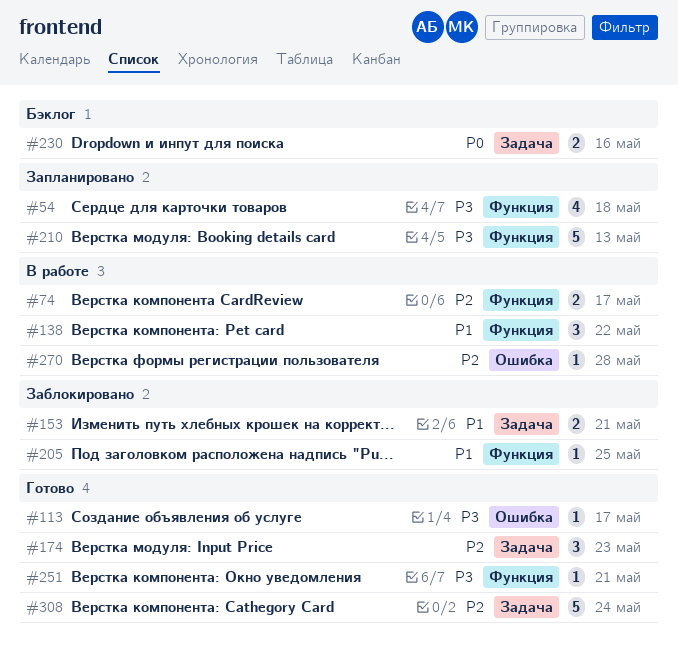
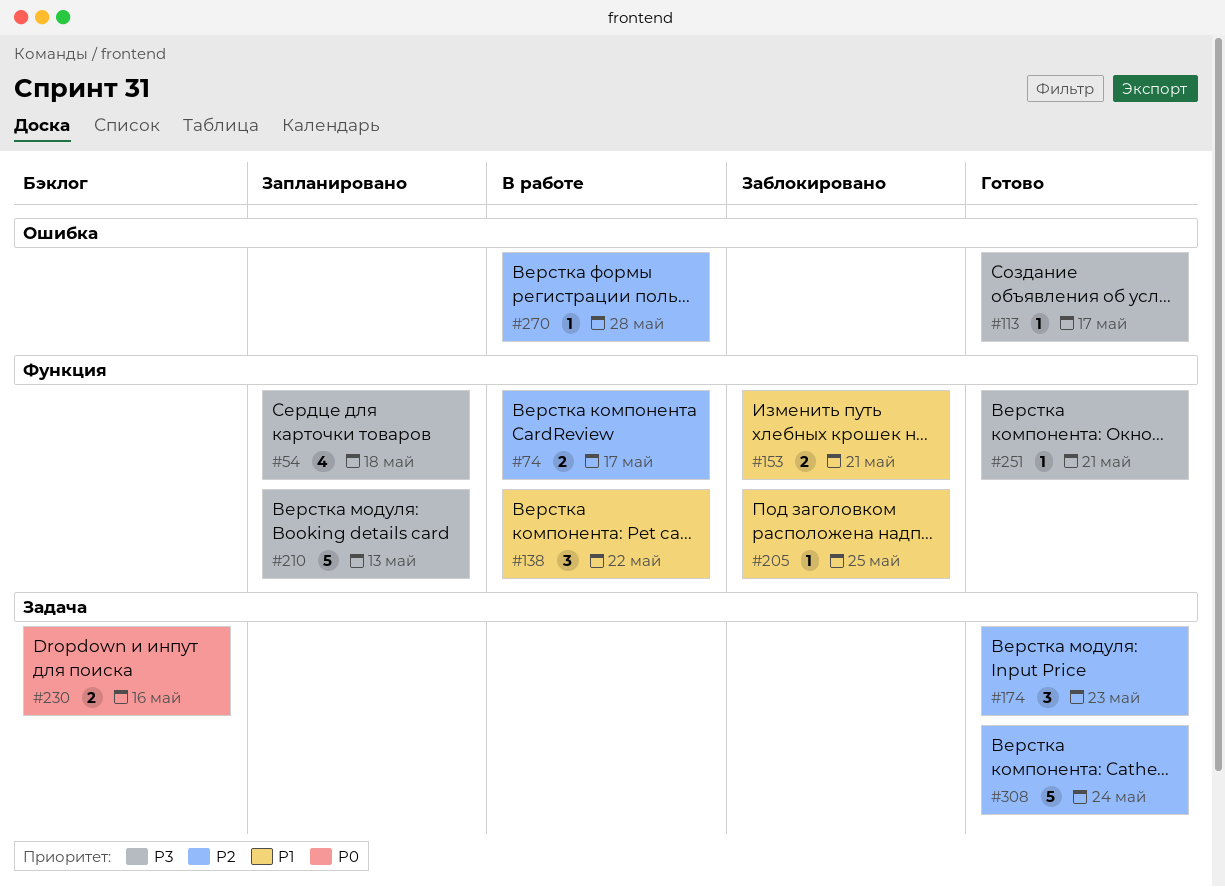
#153, label: Задача -> Функция

